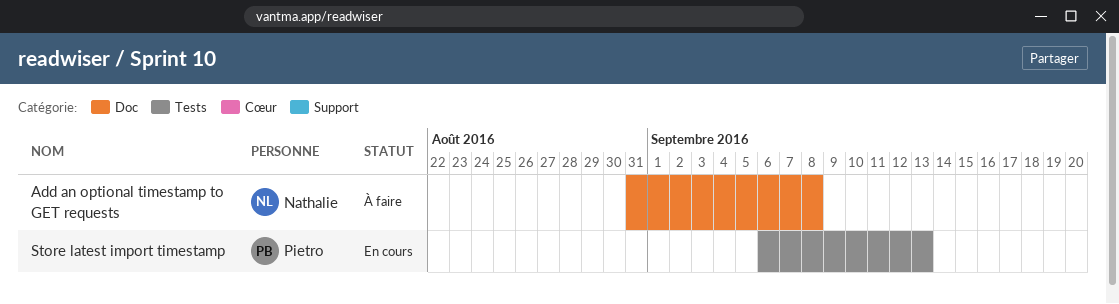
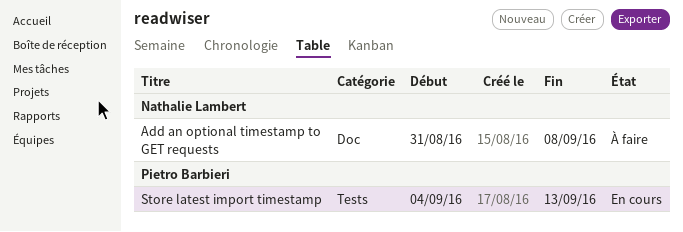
Store latest import timestamp, start: Sep 6 -> Sep 4

